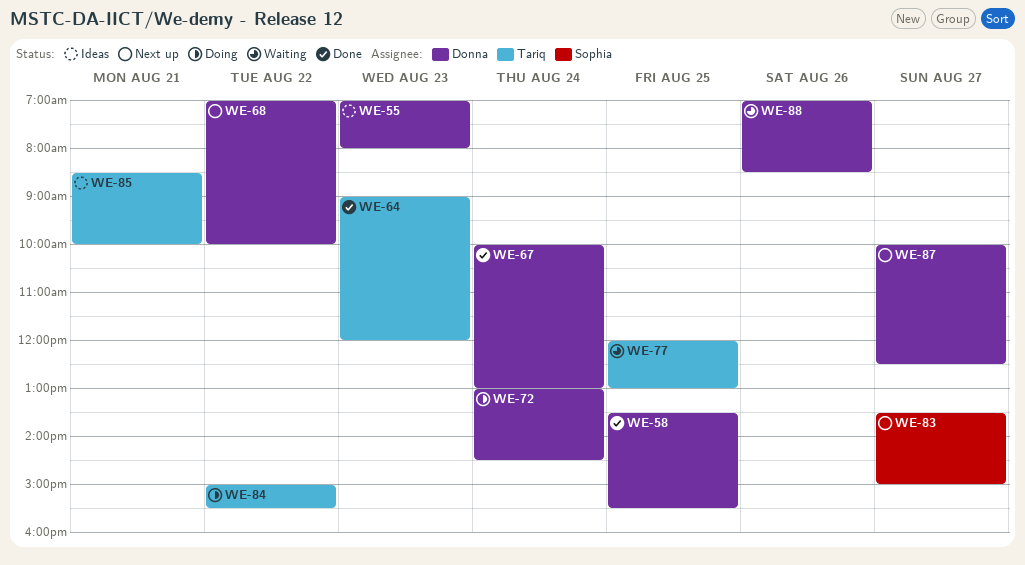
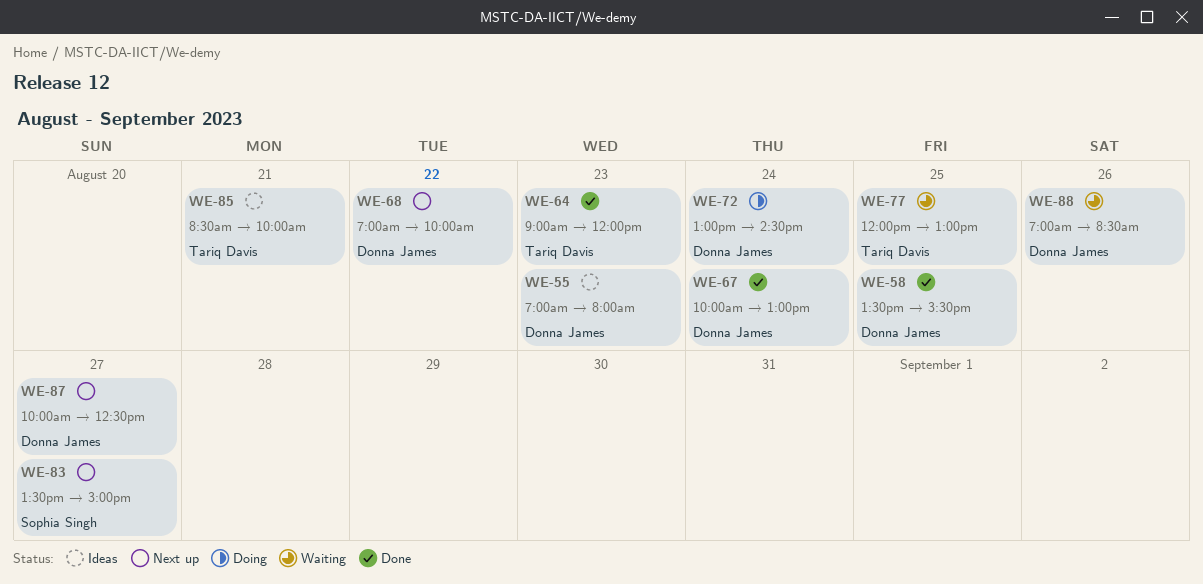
WE-84: present -> none

